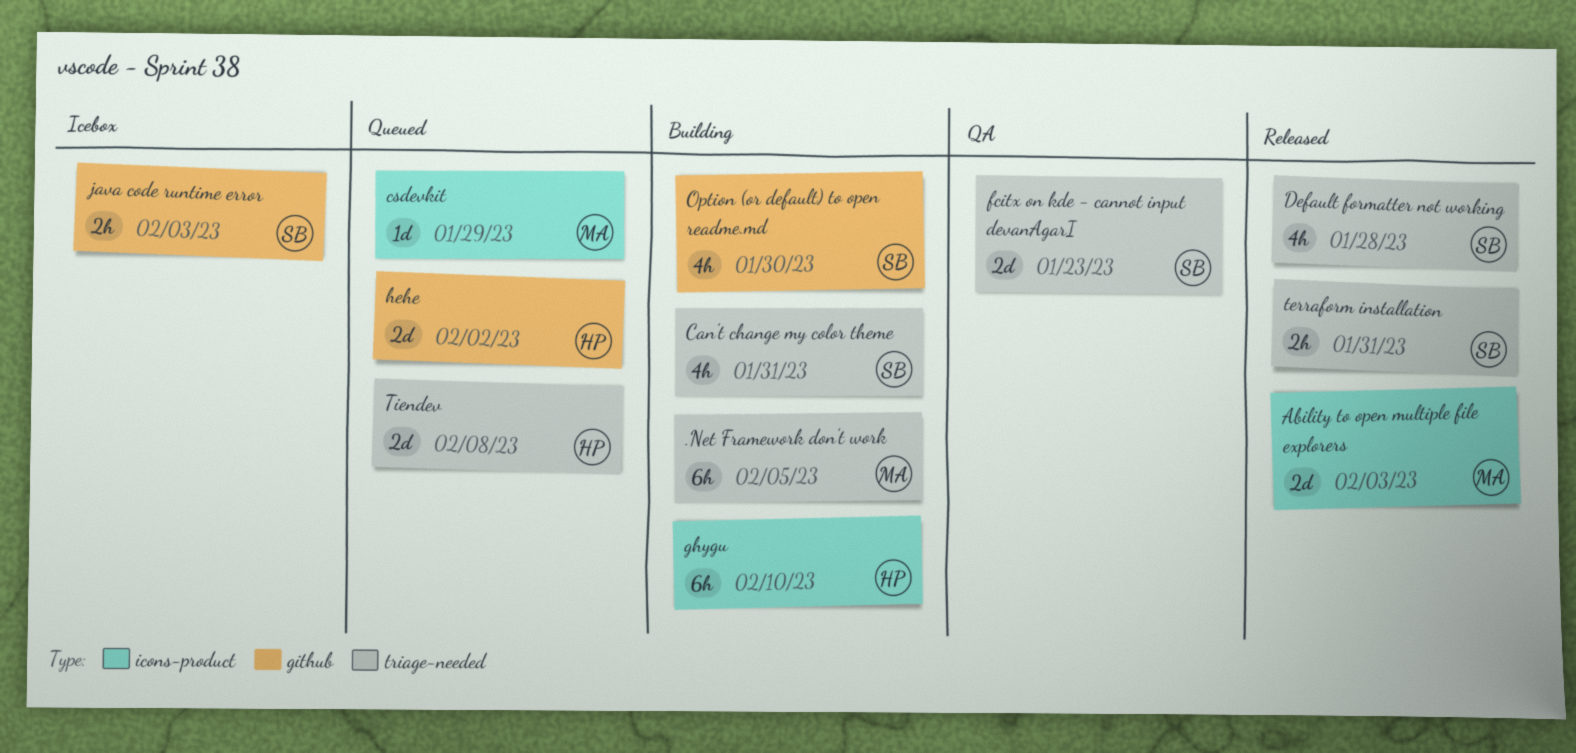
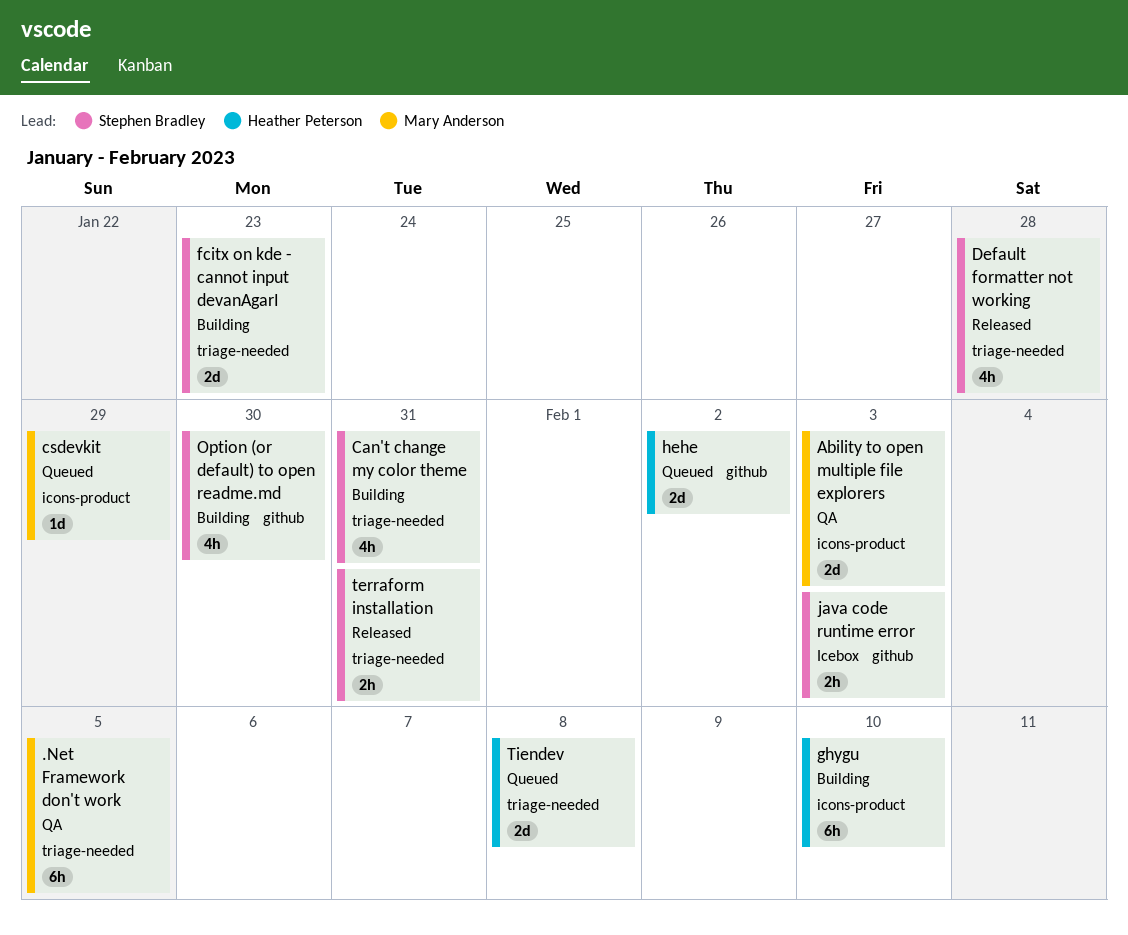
.Net Framework don't work, status: Building -> QA
Ability to open multiple file explorers, status: Released -> QA
fcitx on kde - cannot input devanAgarI, status: QA -> Building

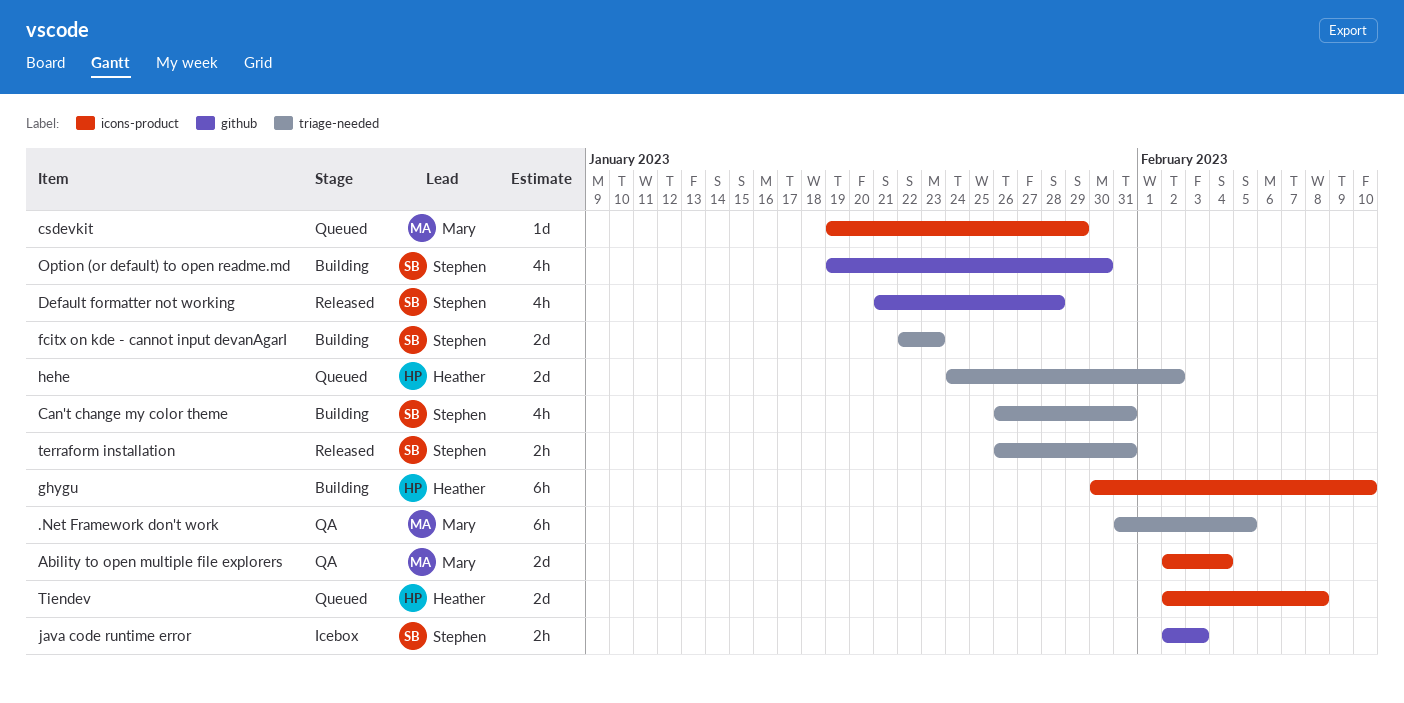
Ability to open multiple file explorers, due: Feb 3 -> Feb 4
Default formatter not working, label: triage-needed -> github
hehe, label: github -> triage-needed
Tiendev, label: triage-needed -> icons-product

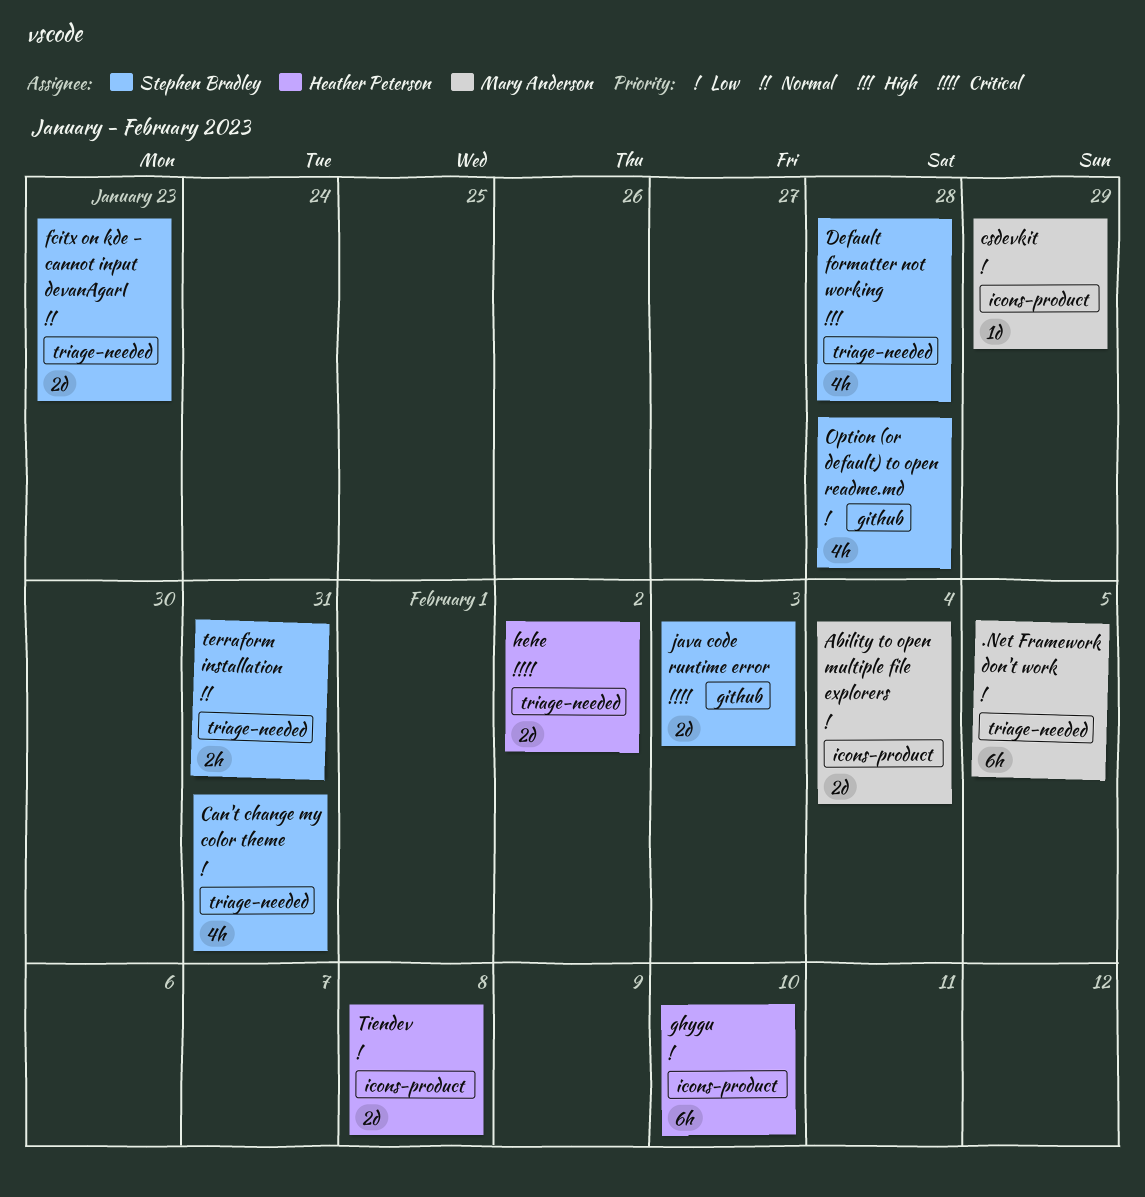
Default formatter not working, label: github -> triage-needed
java code runtime error, estimate: 2h -> 2d
Option (or default) to open readme.md, due: Jan 30 -> Jan 28

